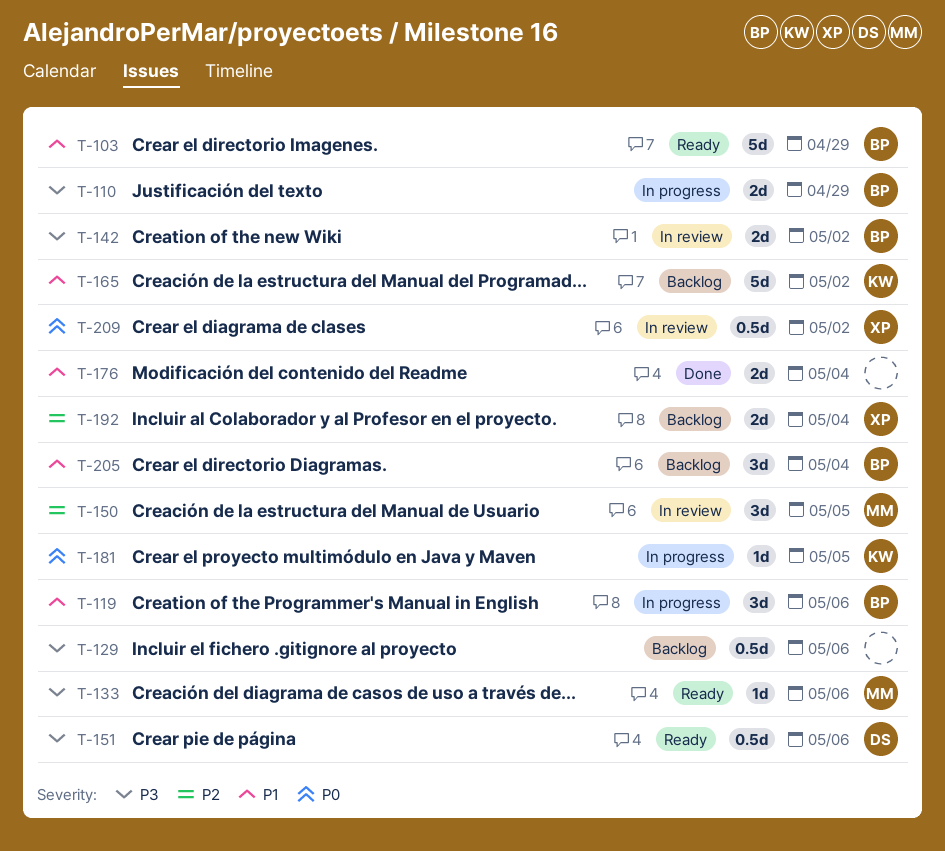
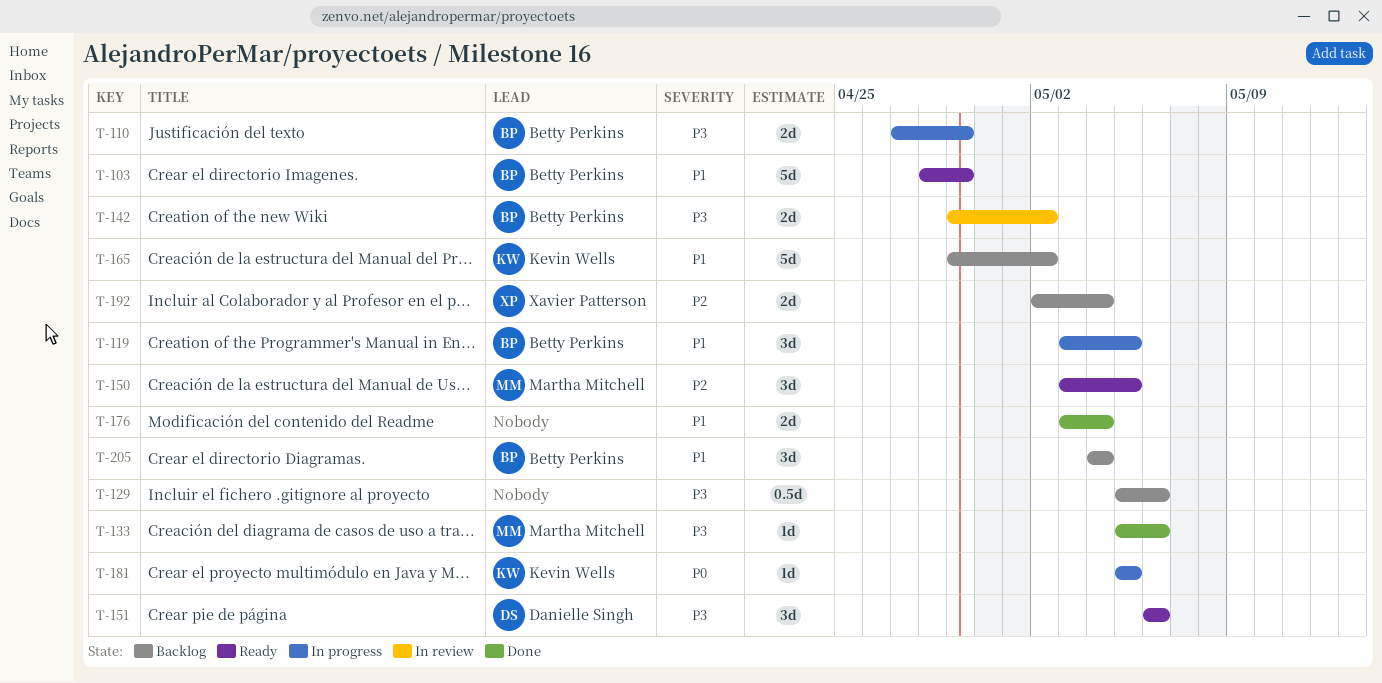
T-119, due: May 6 -> May 5
T-133, status: Ready -> Done
T-150, status: In review -> Ready
T-151, estimate: 0.5d -> 3d
T-209: present -> none

